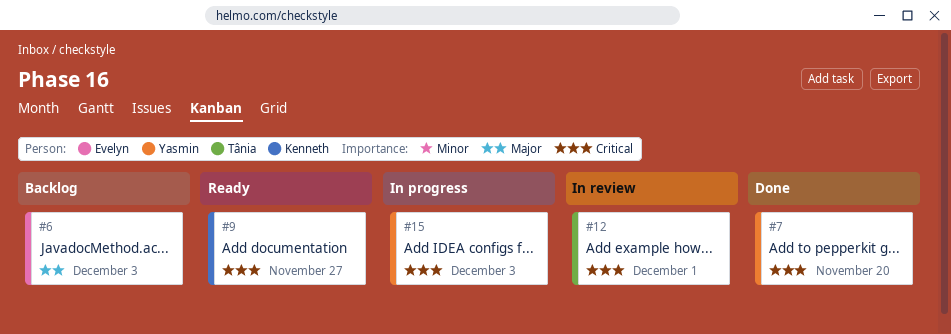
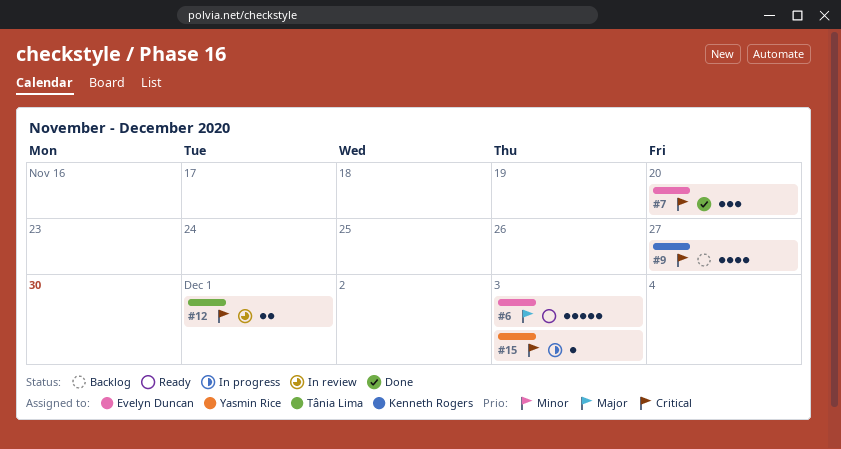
#6, status: Backlog -> Ready
#7, owner: Yasmin Rice -> Evelyn Duncan
#9, status: Ready -> Backlog

